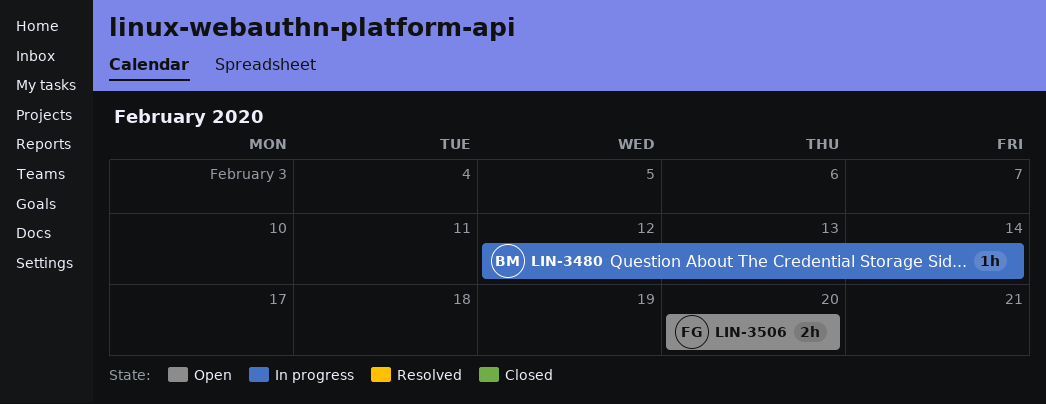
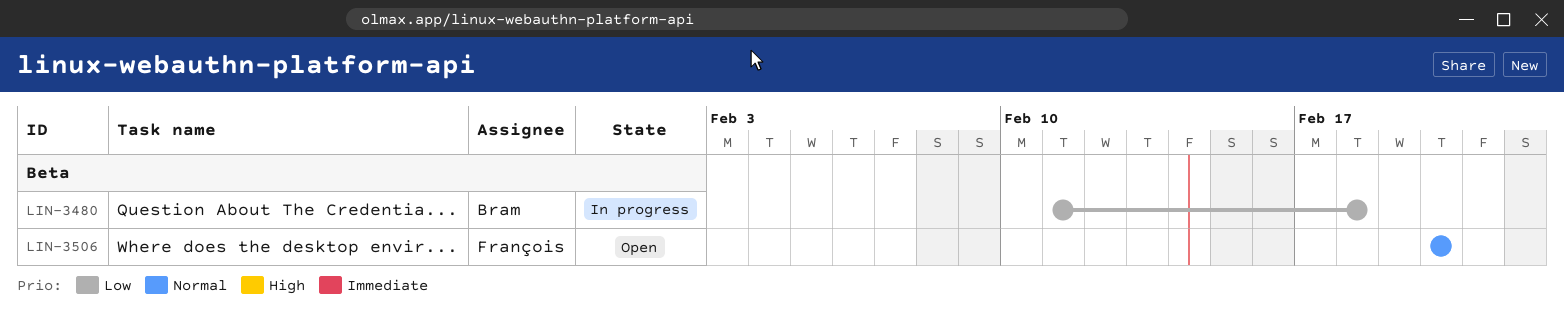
LIN-3480, start: Feb 12 -> Feb 11
LIN-3480, due: Feb 14 -> Feb 18

